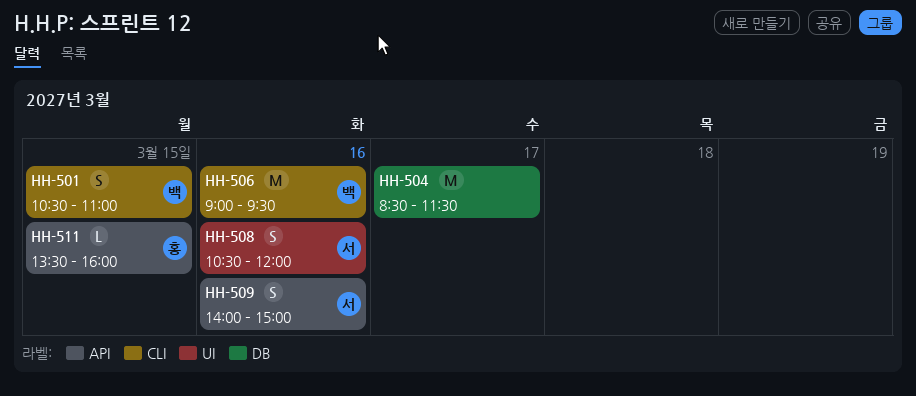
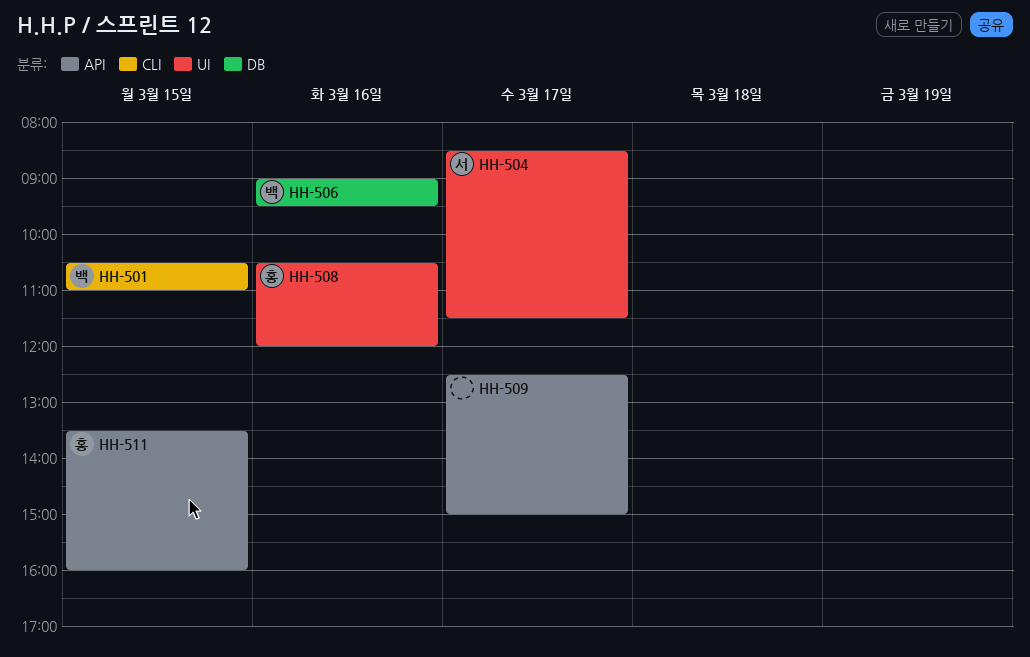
HH-504, owner: none -> 서
HH-504, label: DB -> UI
HH-506, label: CLI -> DB
HH-508, owner: 서 -> 홍
HH-509, owner: 서 -> none
HH-509, day: Mar 16 -> Mar 17
HH-509, begins: 14:00 -> 12:30

